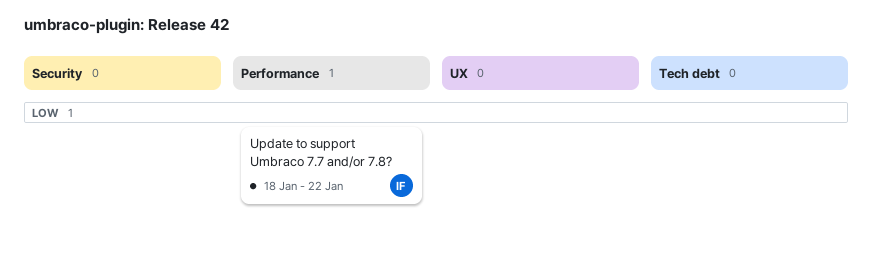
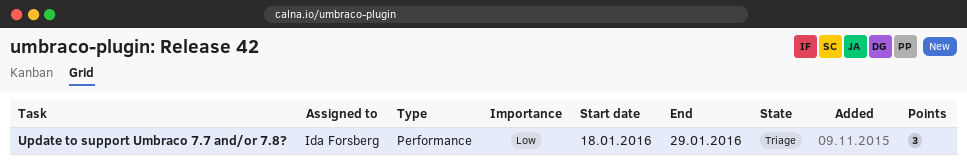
Update to support Umbraco 7.7 and/or 7.8?, estimate: 1 -> 3
Update to support Umbraco 7.7 and/or 7.8?, due: Jan 22 -> Jan 29

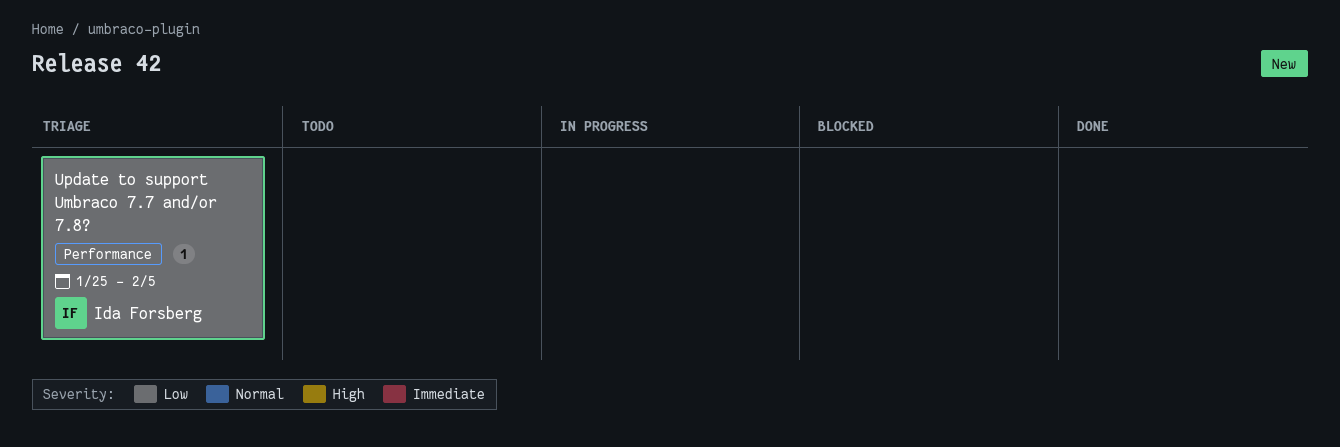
Update to support Umbraco 7.7 and/or 7.8?, estimate: 3 -> 1
Update to support Umbraco 7.7 and/or 7.8?, start: Jan 18 -> Jan 25
Update to support Umbraco 7.7 and/or 7.8?, due: Jan 29 -> Feb 5

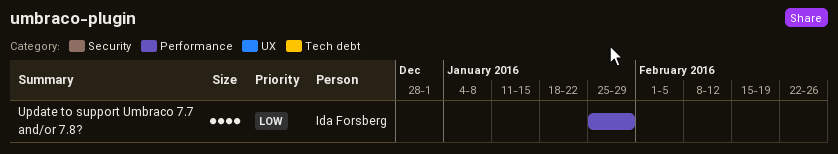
Update to support Umbraco 7.7 and/or 7.8?, estimate: 1 -> 4
Update to support Umbraco 7.7 and/or 7.8?, due: Feb 5 -> Jan 29

